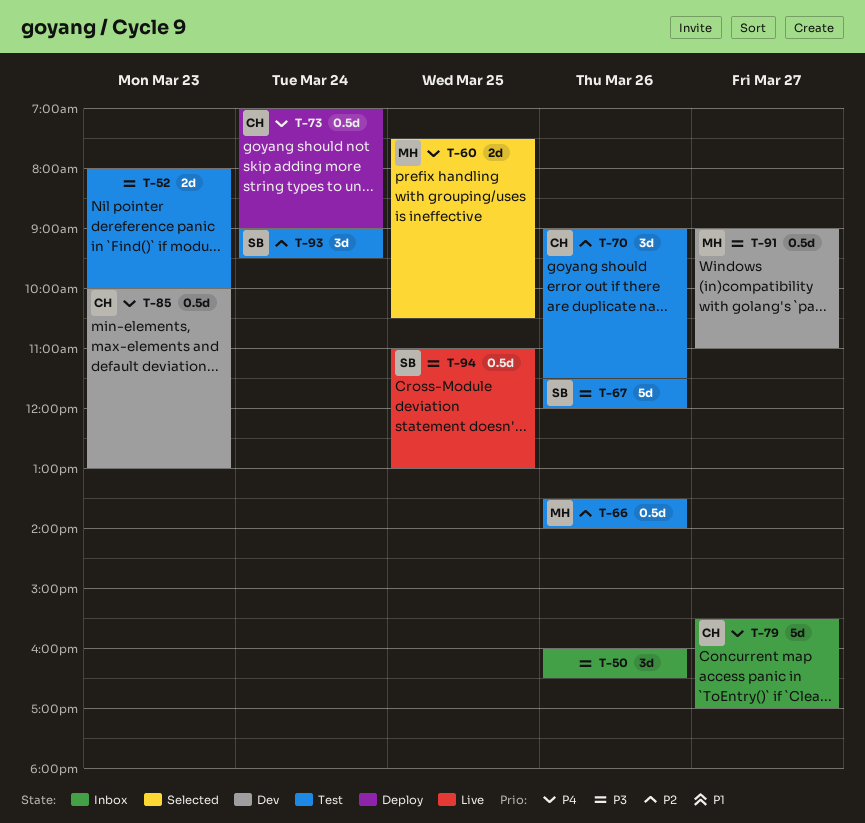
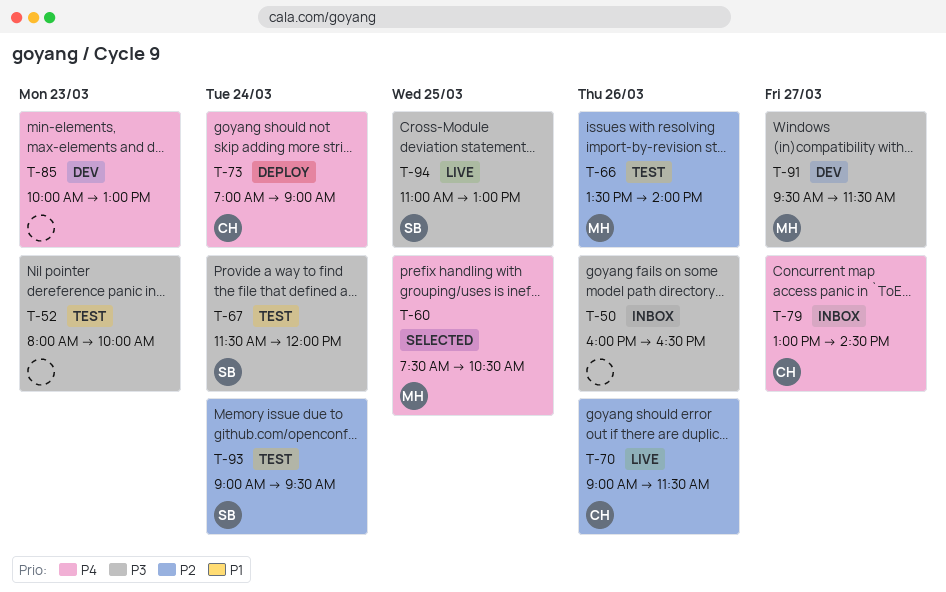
T-67, day: Mar 26 -> Mar 24
T-70, status: Test -> Live
T-79, begins: 15:30 -> 13:00
T-79, ends: 17:00 -> 14:30
T-85, owner: CH -> none
T-91, begins: 09:00 -> 09:30
T-91, ends: 11:00 -> 11:30

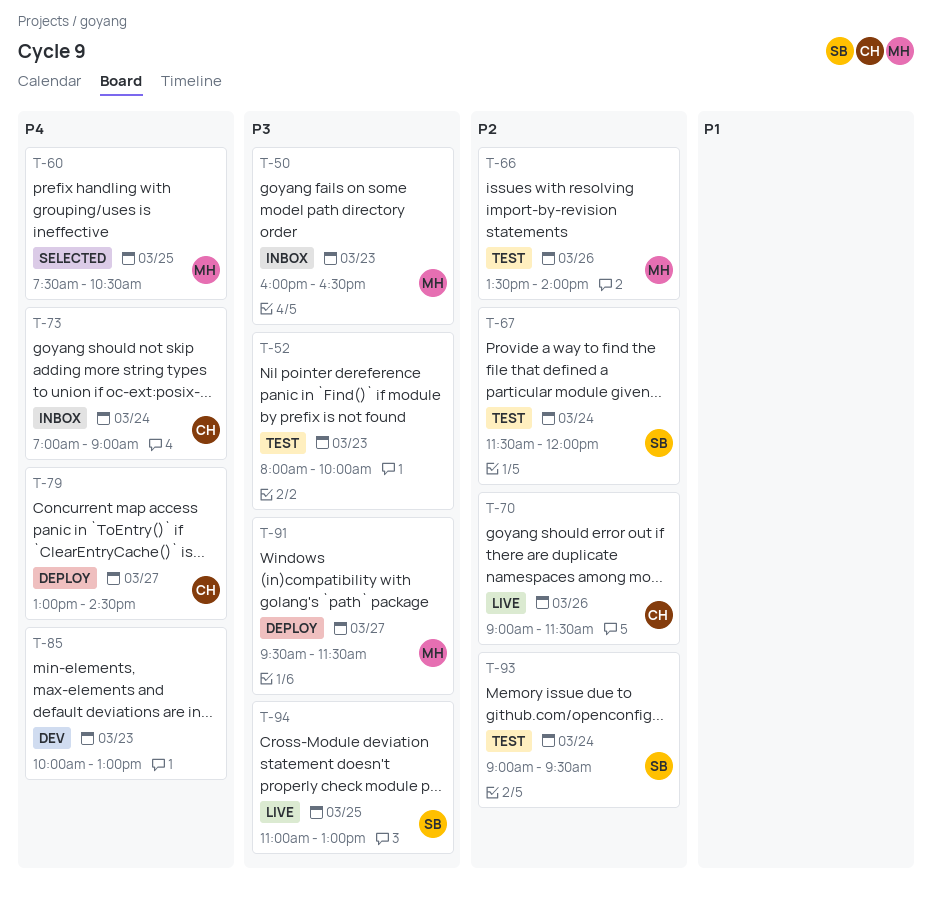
T-50, owner: none -> MH
T-50, day: Mar 26 -> Mar 23
T-67, priority: P3 -> P2
T-73, status: Deploy -> Inbox
T-79, status: Inbox -> Deploy
T-91, status: Dev -> Deploy

